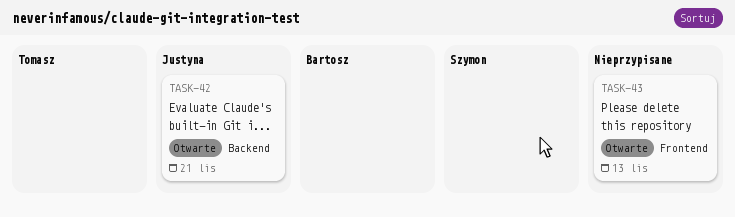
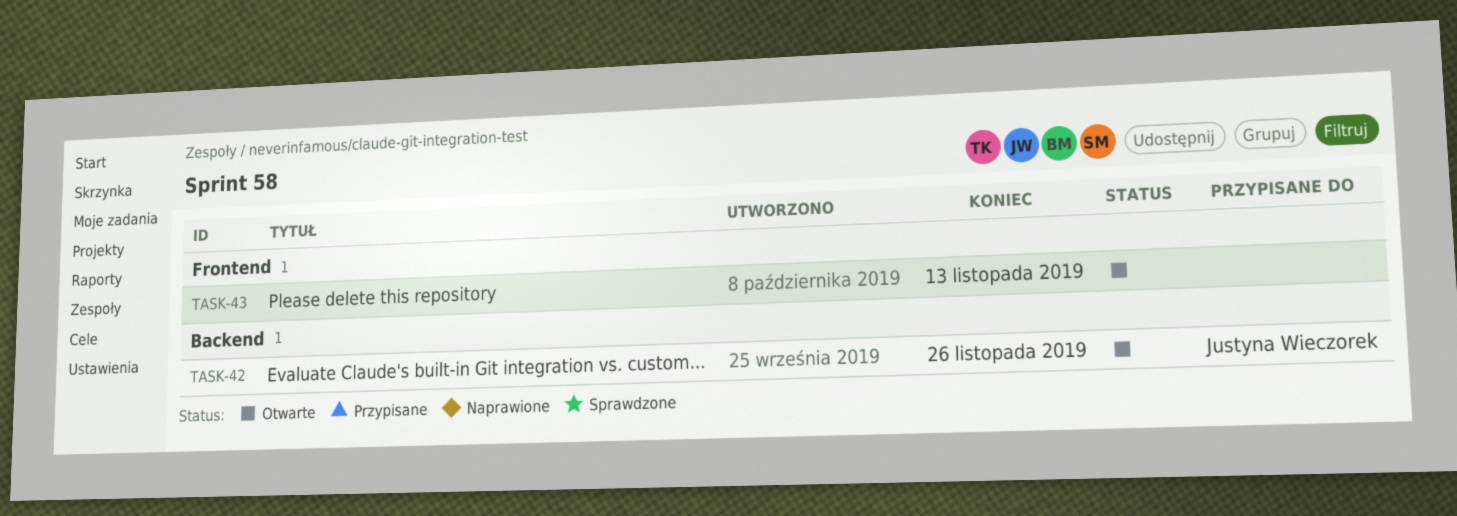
TASK-42, due: Nov 21 -> Nov 26

